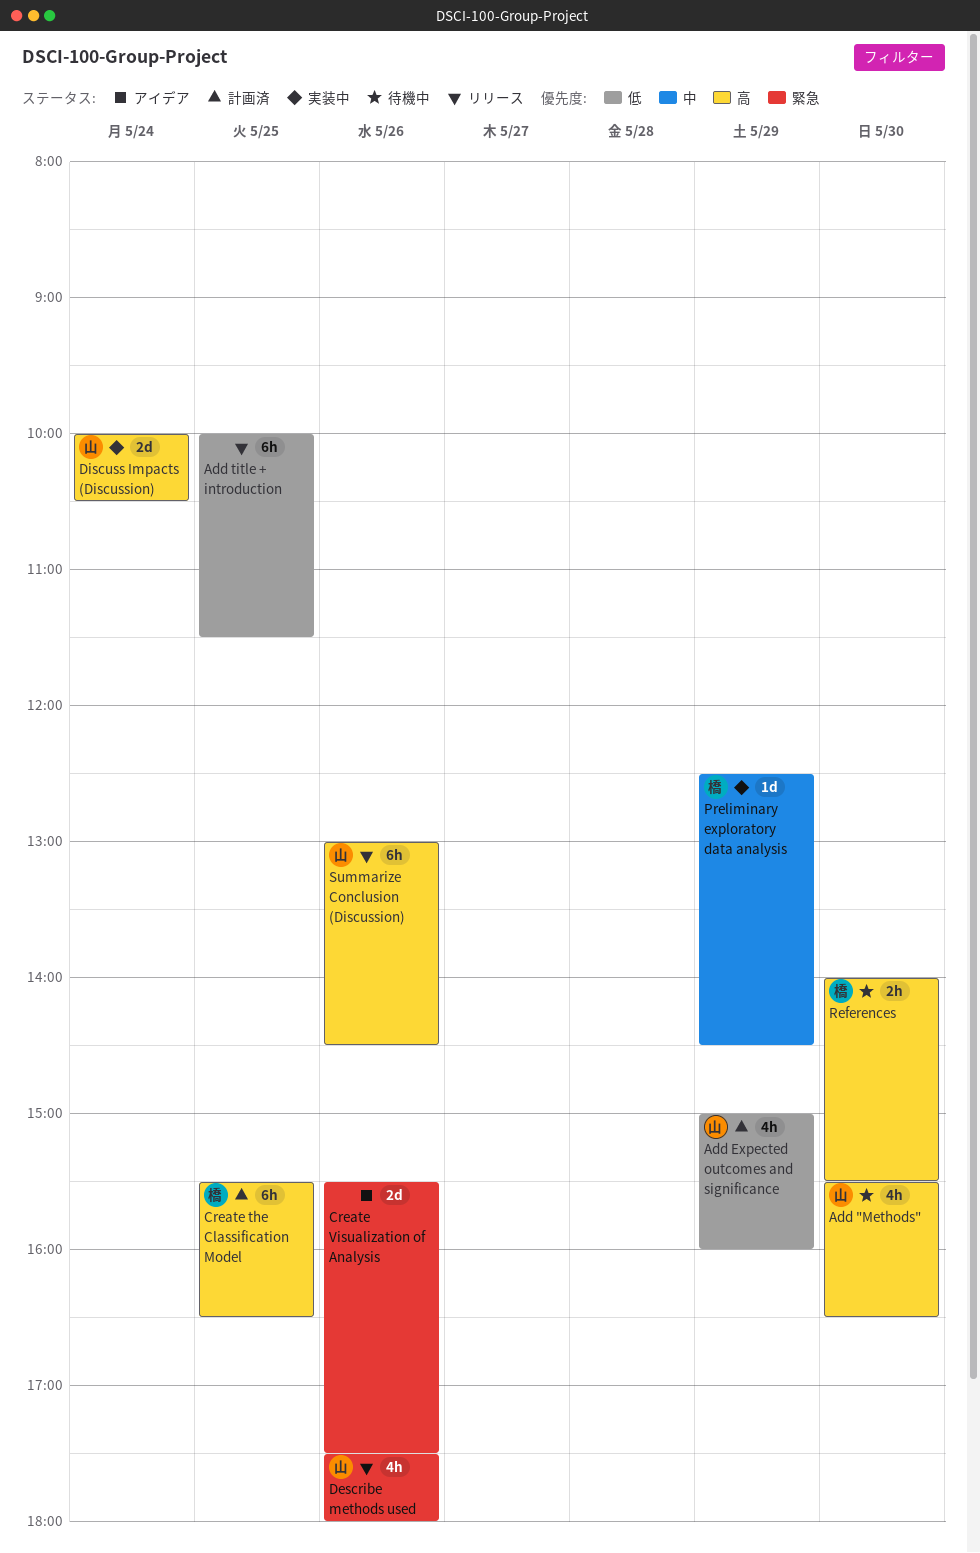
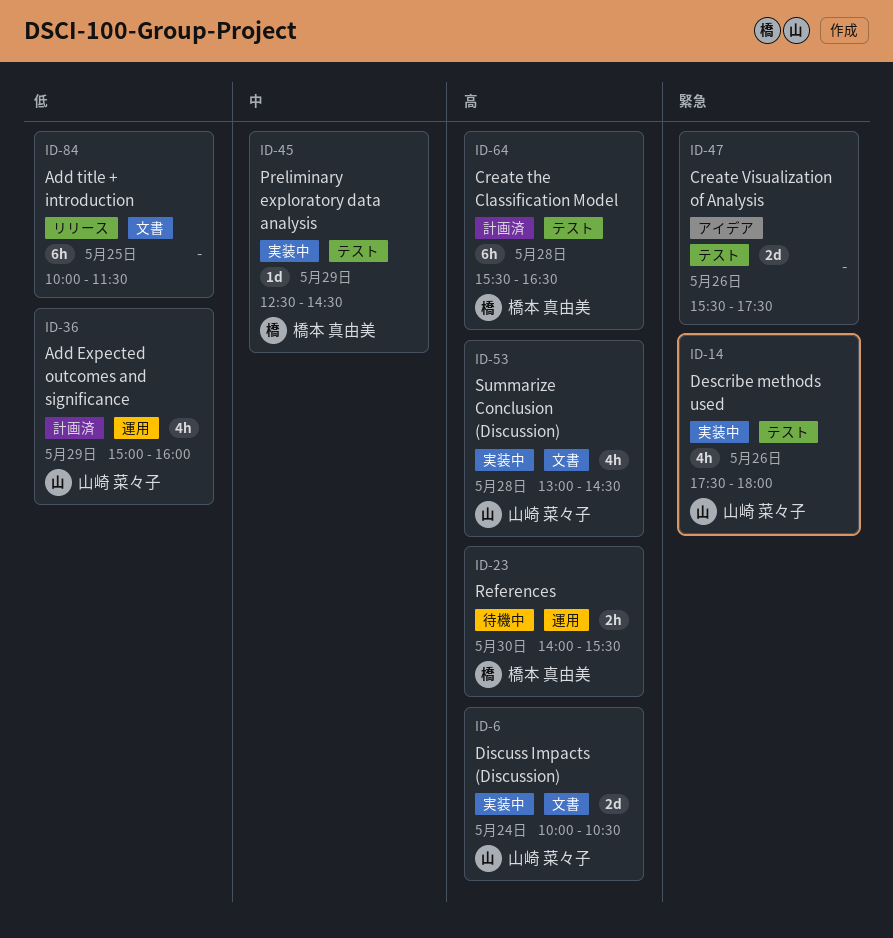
Add "Methods": present -> none
Create the Classification Model, day: May 25 -> May 28
Describe methods used, status: リリース -> 実装中
Summarize Conclusion (Discussion), status: リリース -> 実装中
Summarize Conclusion (Discussion), estimate: 6h -> 4h
Summarize Conclusion (Discussion), day: May 26 -> May 28

